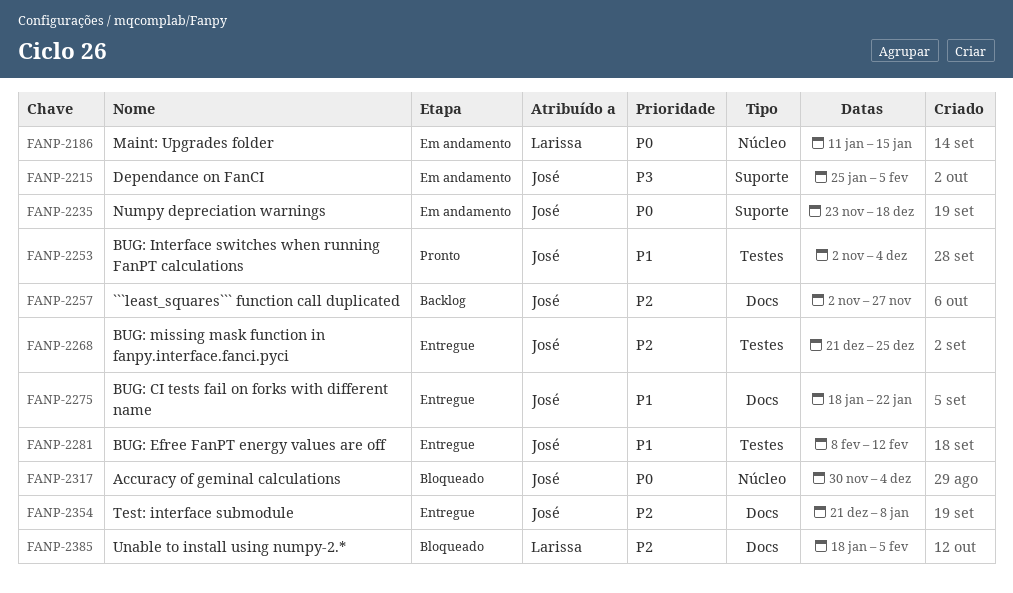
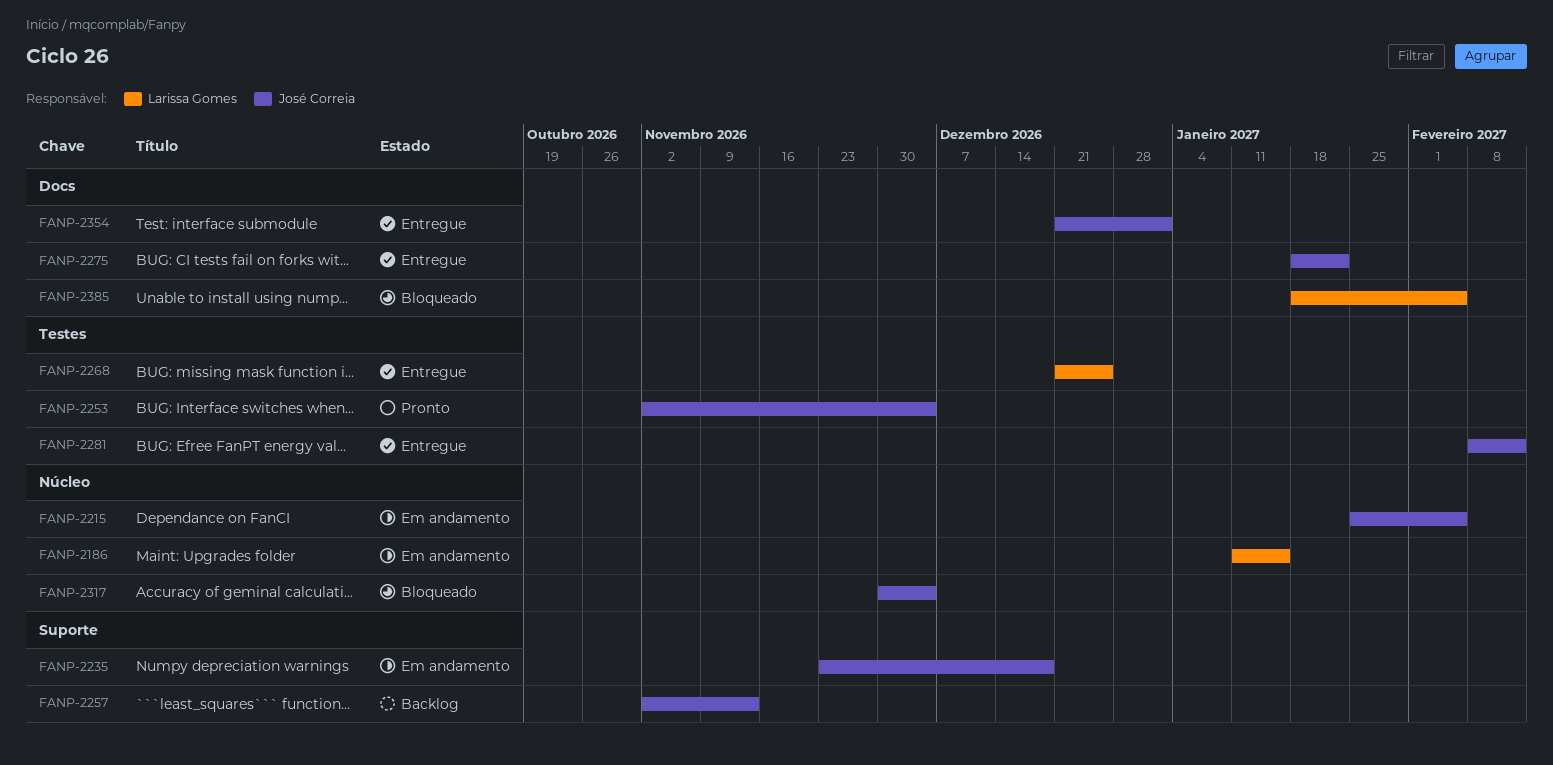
FANP-2215, label: Suporte -> Núcleo
FANP-2257, label: Docs -> Suporte
FANP-2257, due: Nov 27 -> Nov 13
FANP-2268, owner: José Correia -> Larissa Gomes
FANP-2354, due: Jan 8 -> Jan 1

